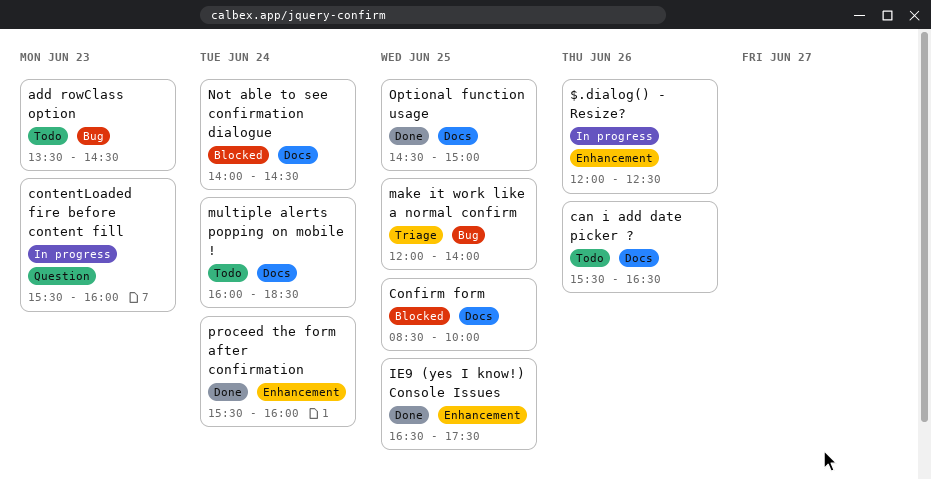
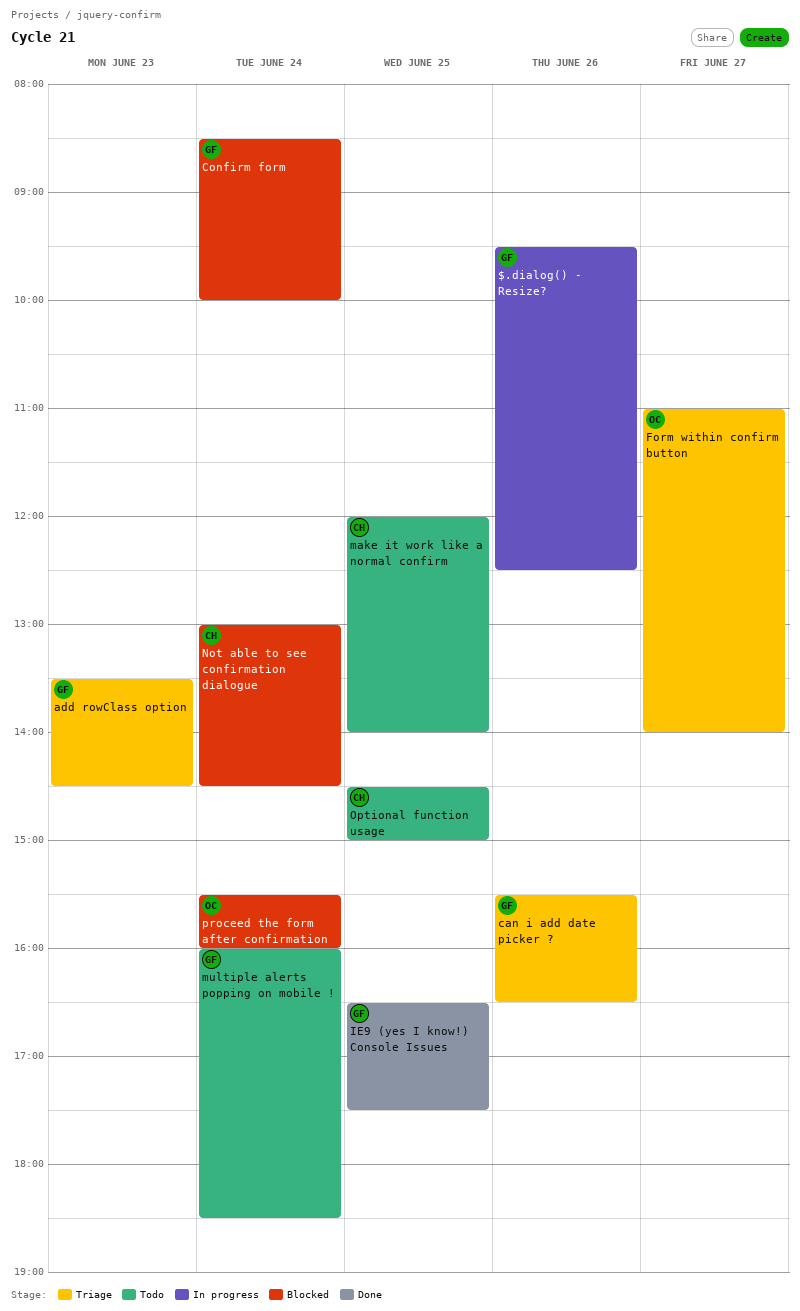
$.dialog() - Resize?, begins: 12:00 -> 09:30
add rowClass option, status: Todo -> Triage
can i add date picker ?, status: Todo -> Triage
Confirm form, day: Jun 25 -> Jun 24
contentLoaded fire before content fill: present -> none
Form within confirm button: none -> present
make it work like a normal confirm, status: Triage -> Todo
Not able to see confirmation dialogue, begins: 14:00 -> 13:00
Optional function usage, status: Done -> Todo
proceed the form after confirmation, status: Done -> Blocked

